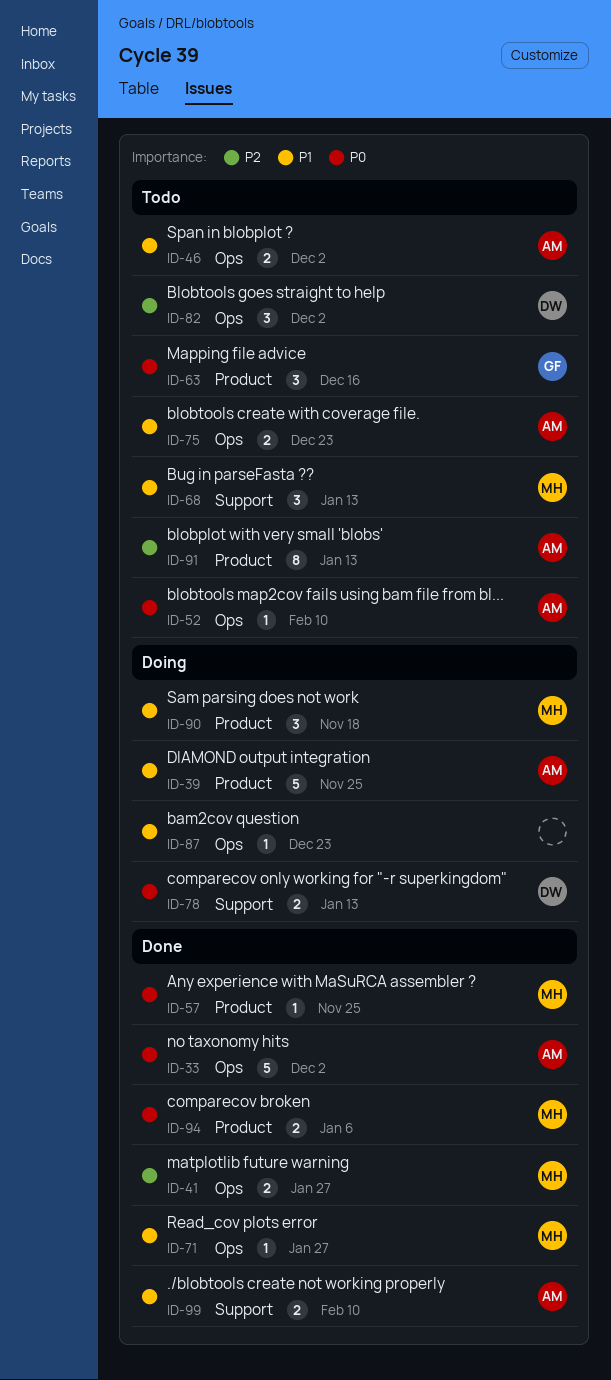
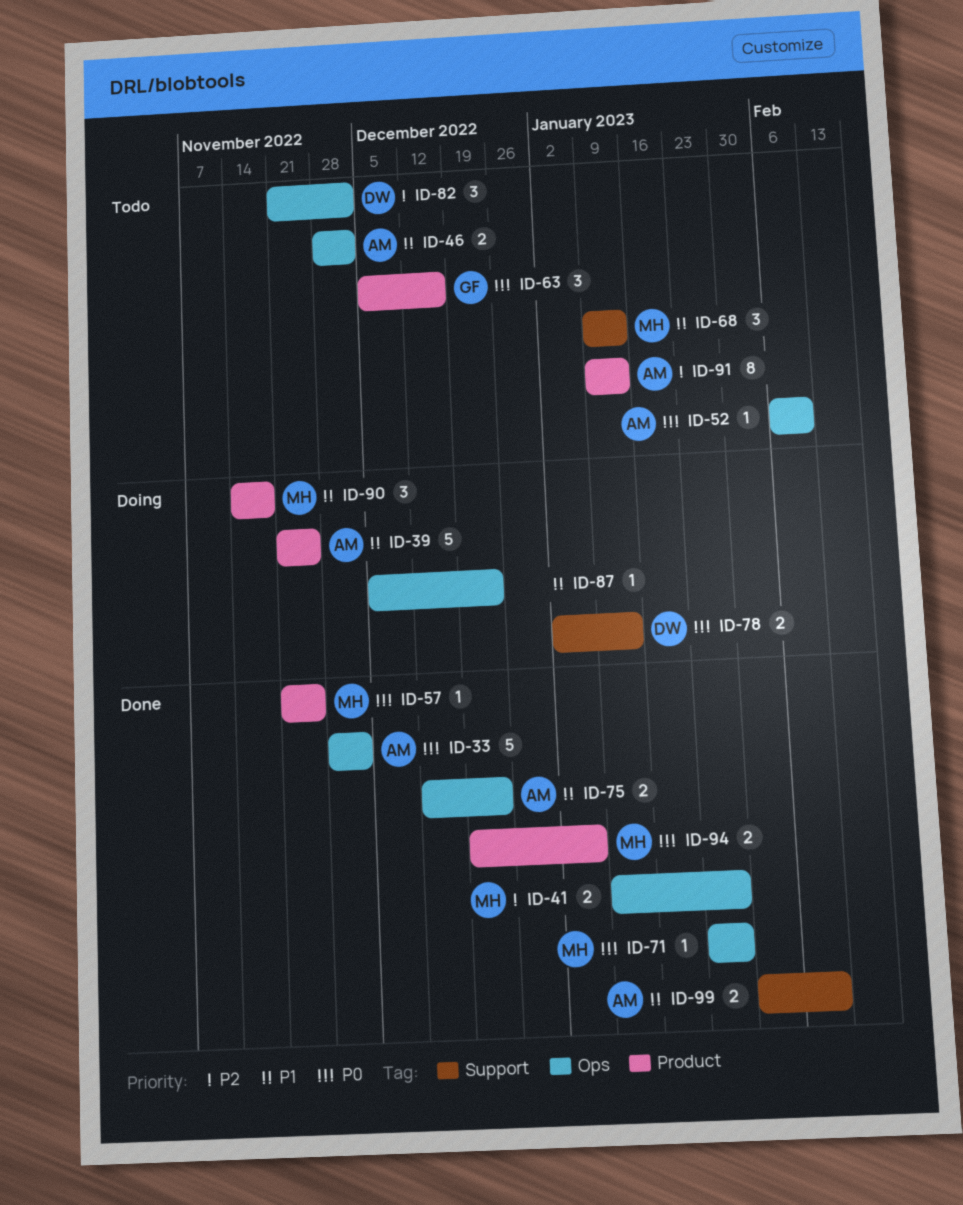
ID-71, priority: P1 -> P0
ID-75, status: Todo -> Done

